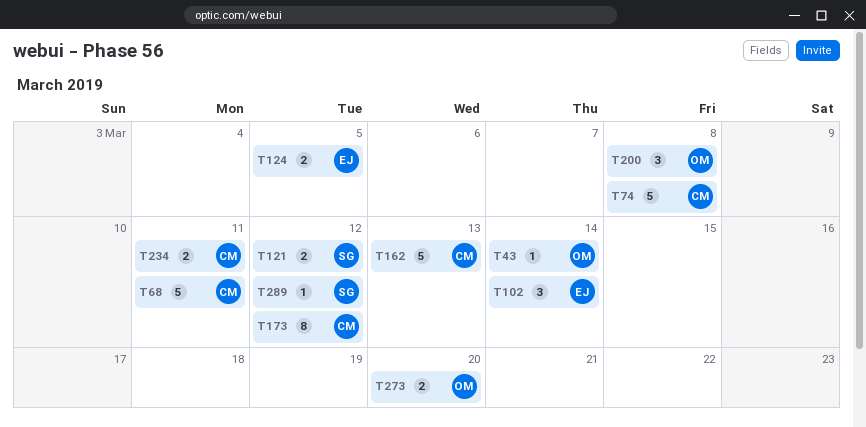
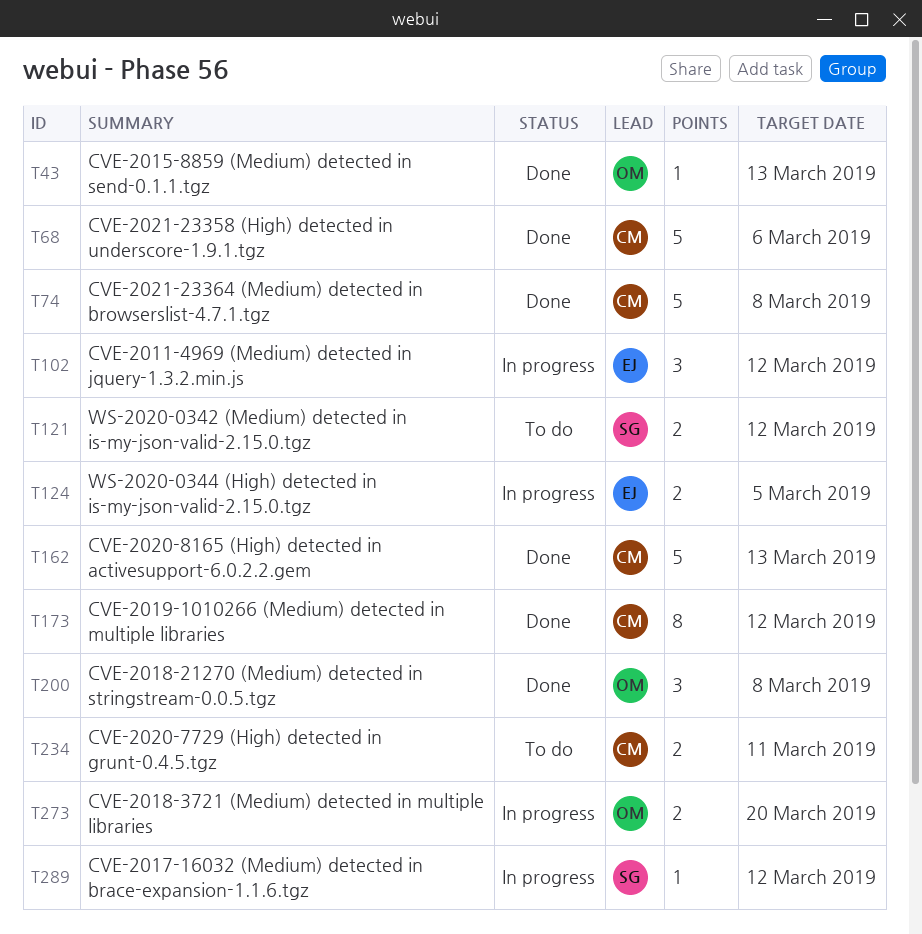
T43, due: Mar 14 -> Mar 13
T68, due: Mar 11 -> Mar 6
T102, due: Mar 14 -> Mar 12

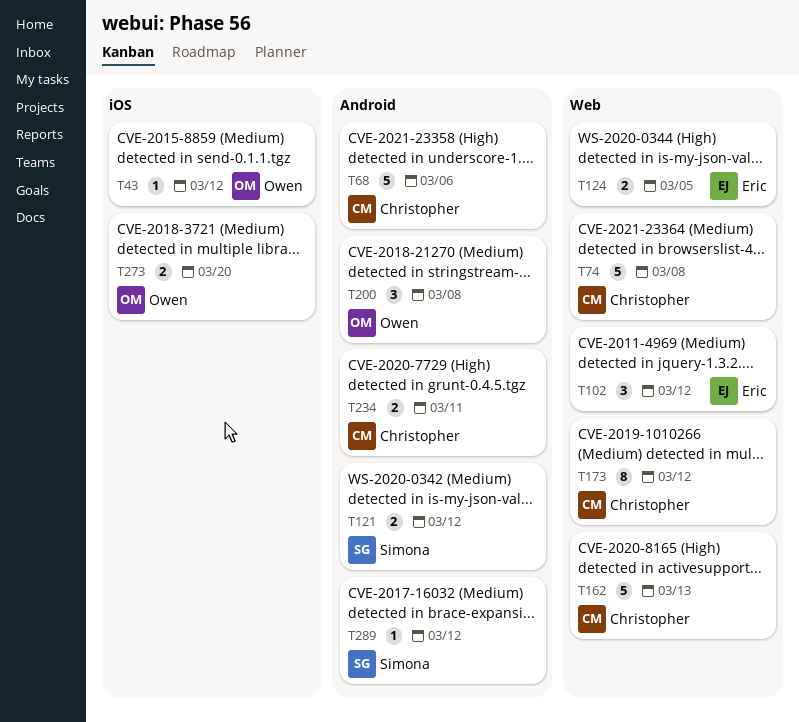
T43, due: Mar 13 -> Mar 12

